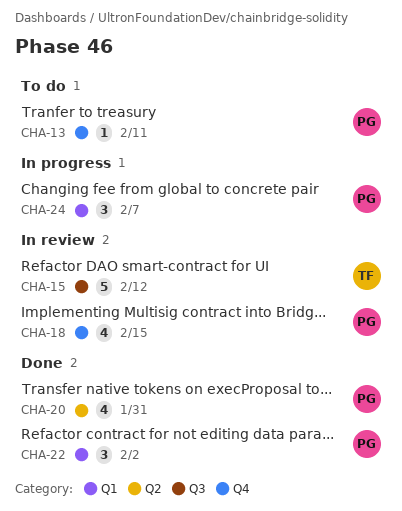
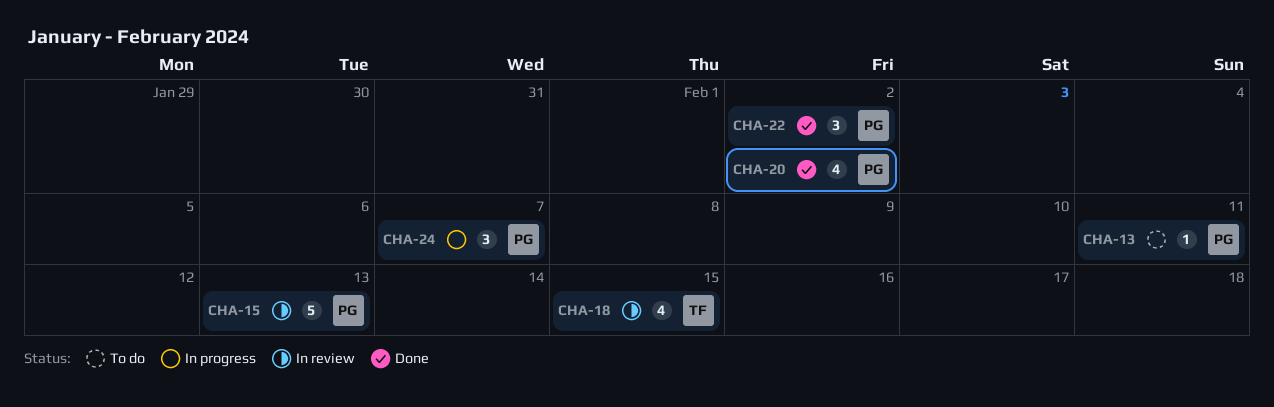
CHA-15, owner: TF -> PG
CHA-15, due: Feb 12 -> Feb 13
CHA-18, owner: PG -> TF
CHA-20, due: Jan 31 -> Feb 2

